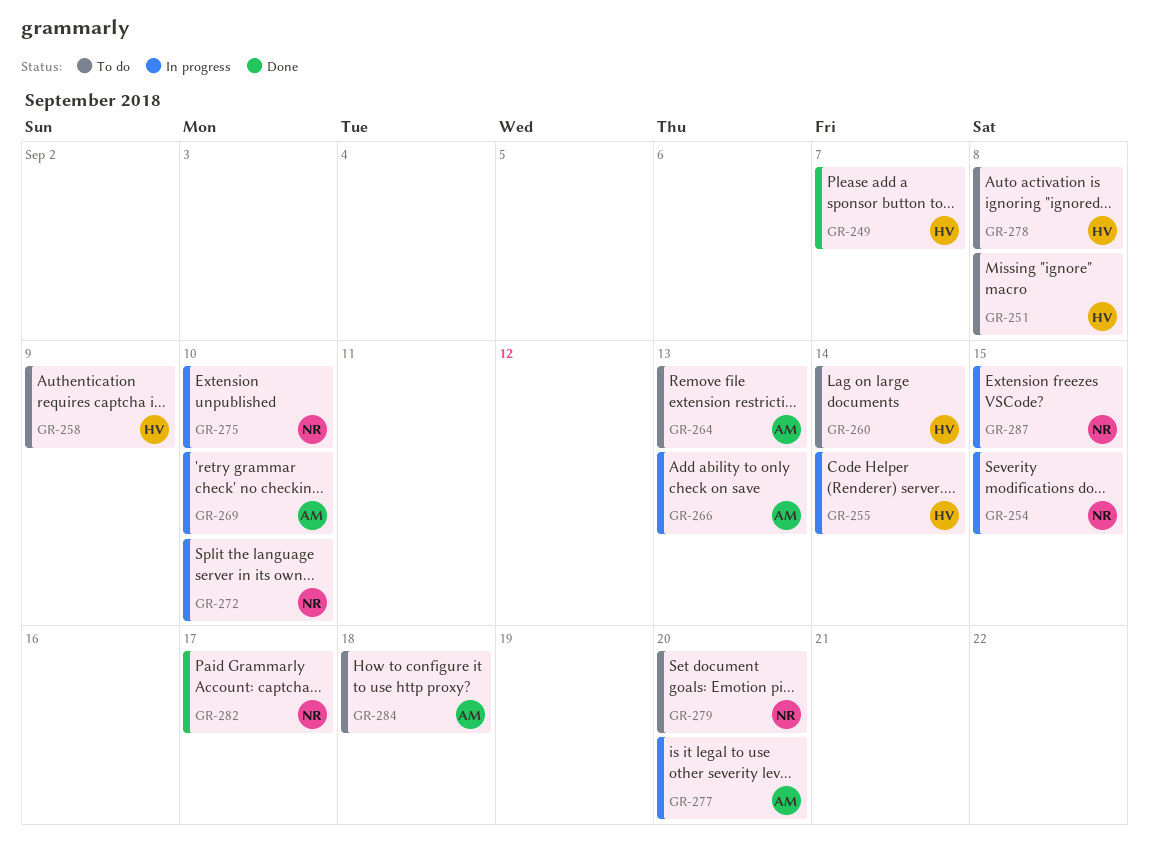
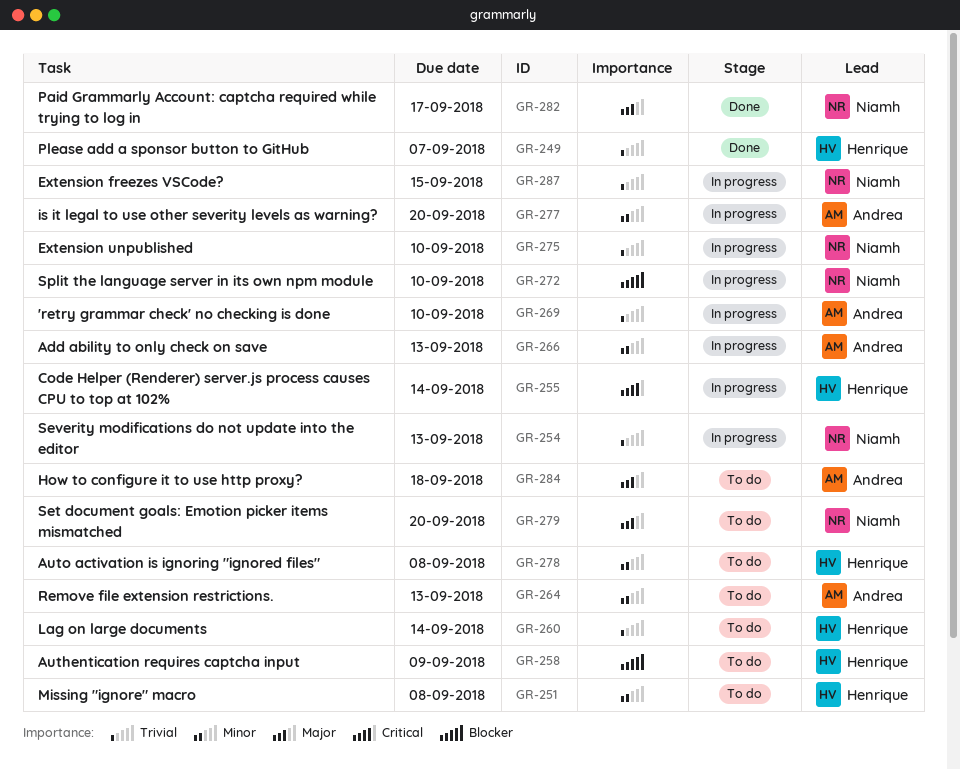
GR-254, due: Sep 15 -> Sep 13

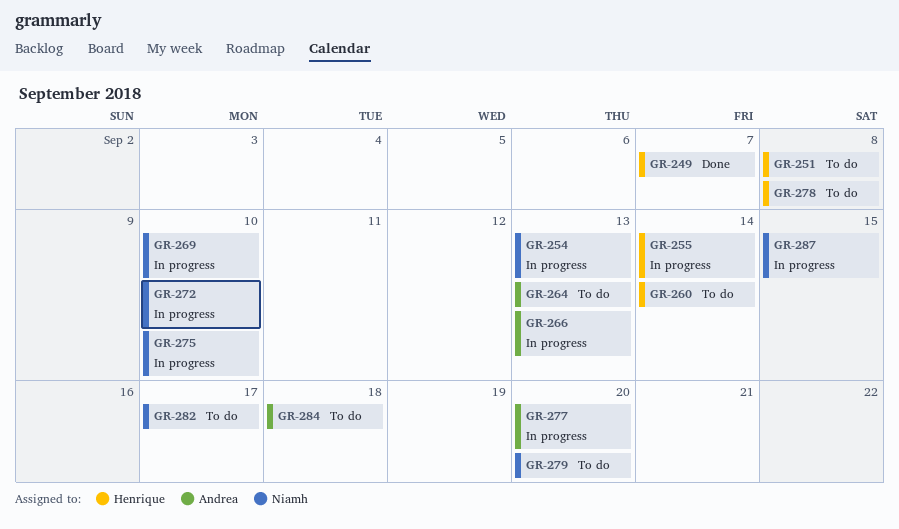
GR-258: present -> none
GR-269, owner: Andrea -> Niamh
GR-282, status: Done -> To do

